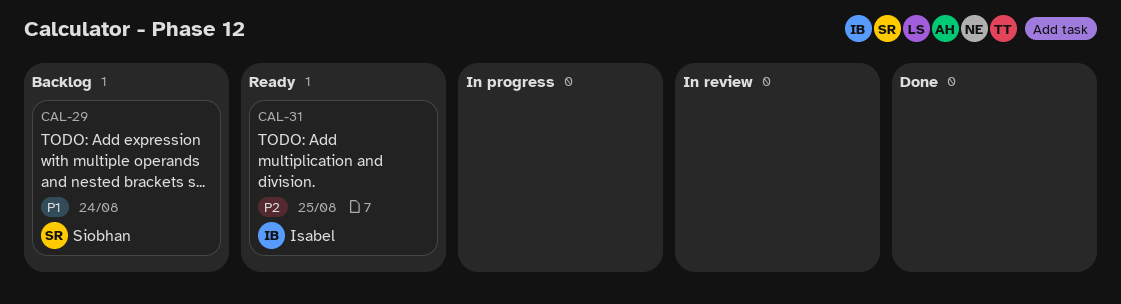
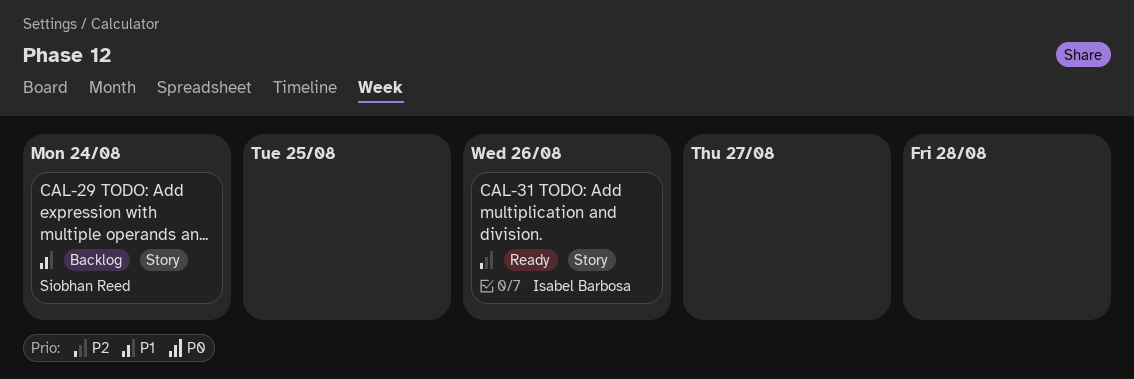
CAL-31, due: Aug 25 -> Aug 26

